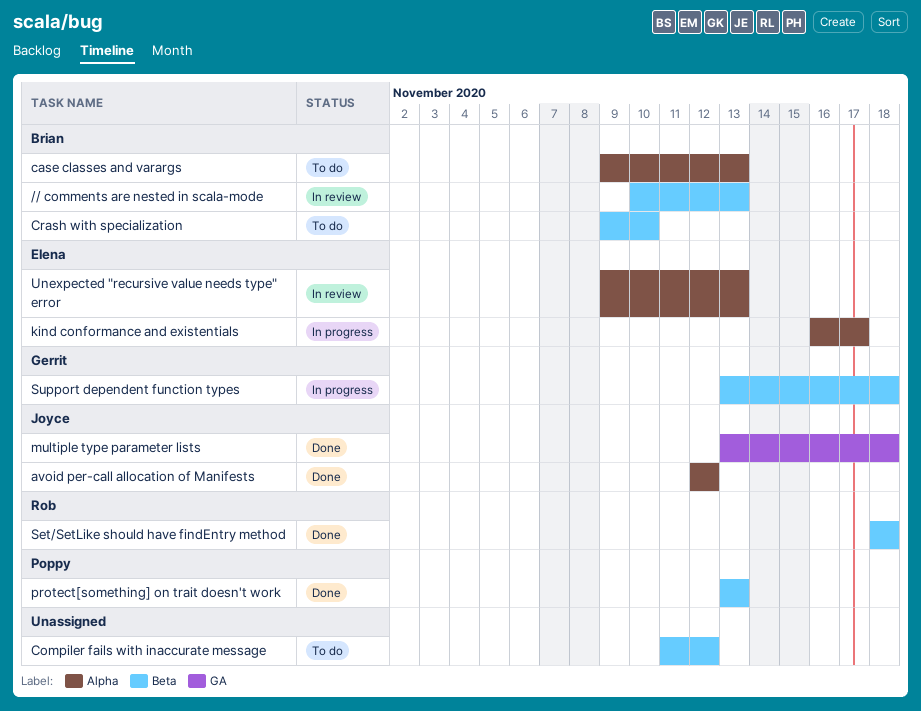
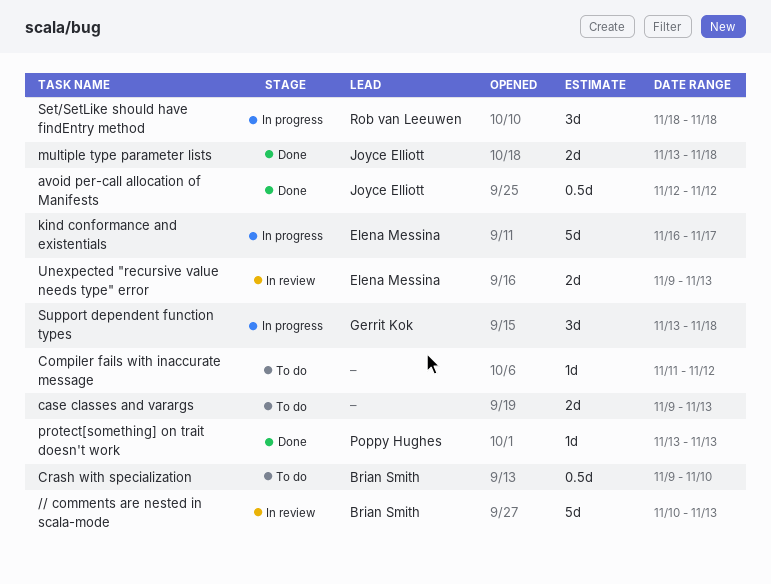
case classes and varargs, owner: Brian Smith -> none
Set/SetLike should have findEntry method, status: Done -> In progress

